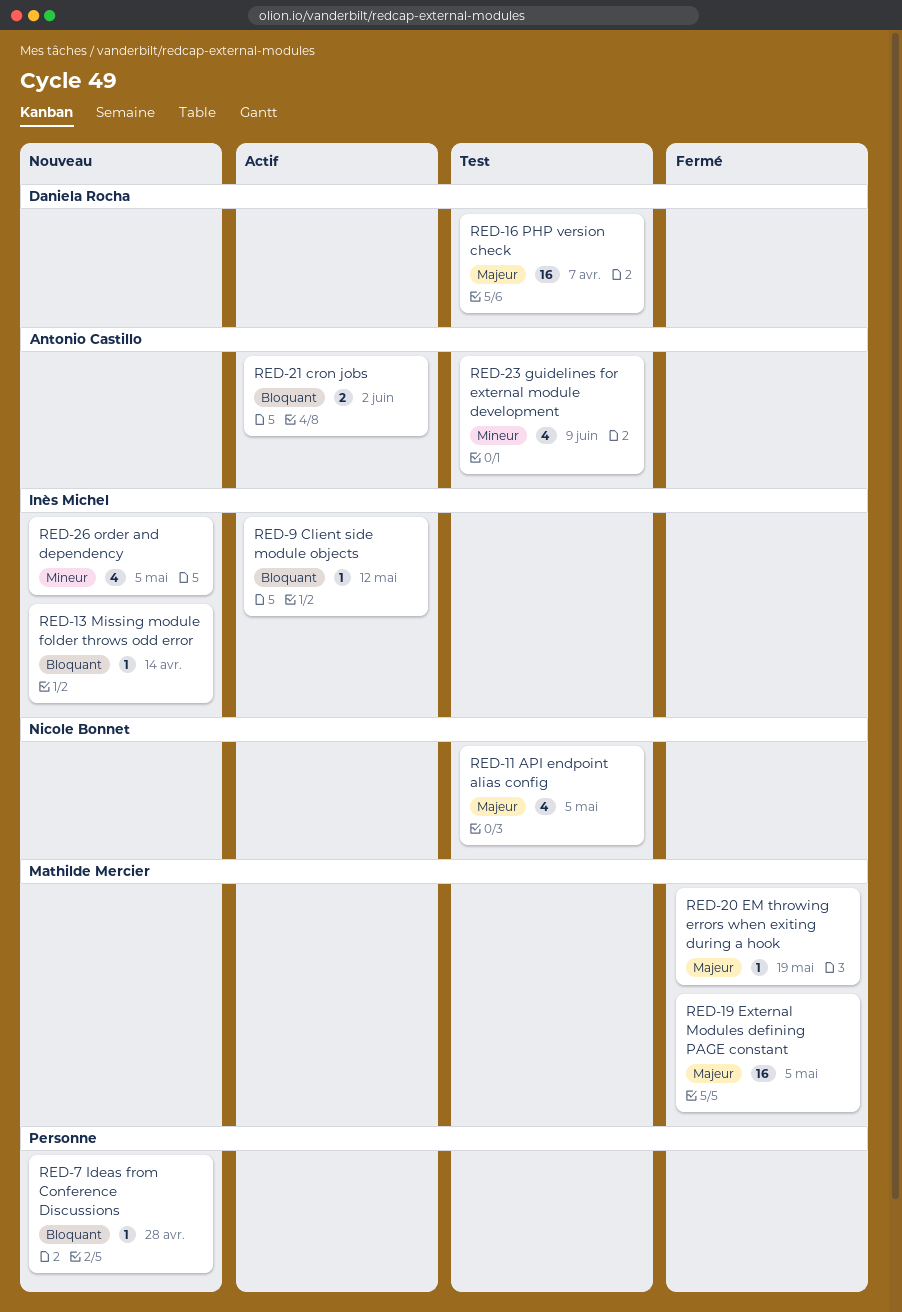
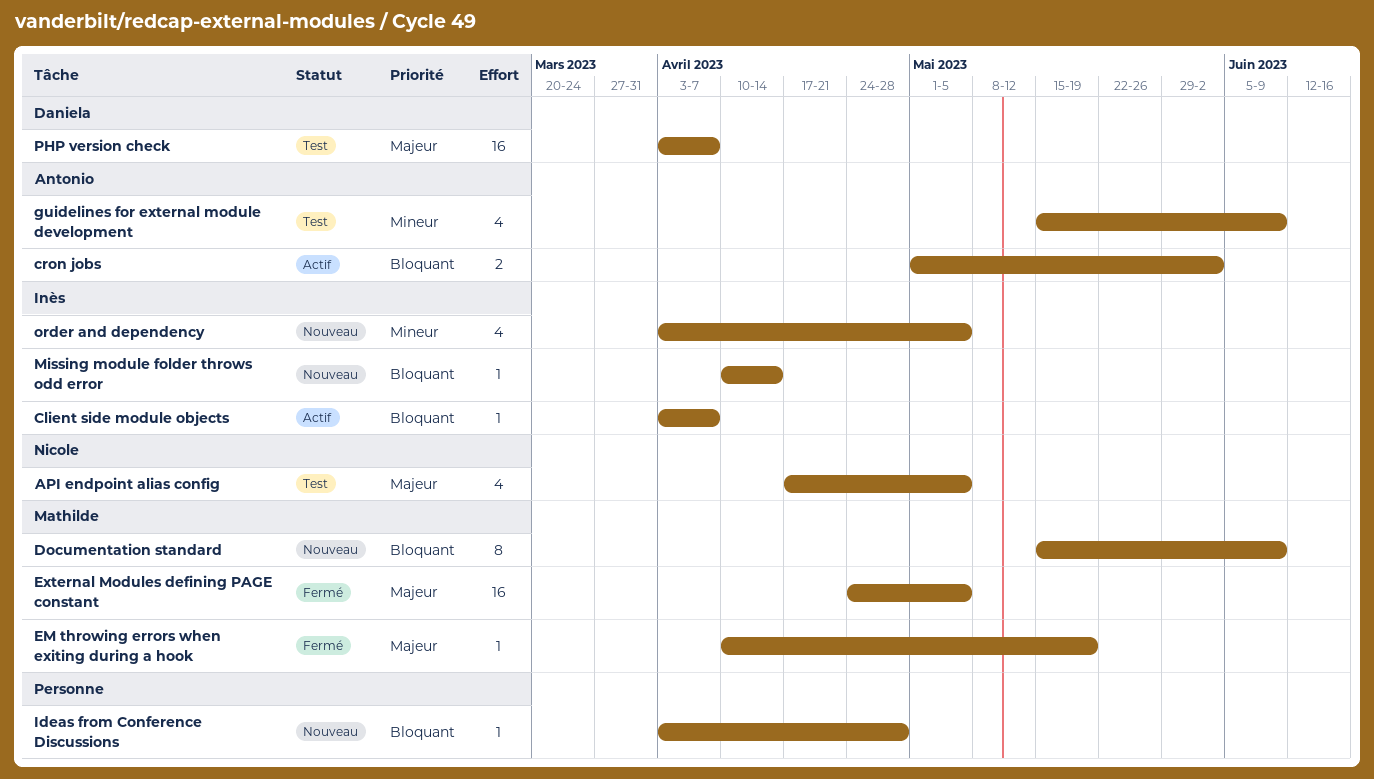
Client side module objects, due: May 12 -> Apr 7
Documentation standard: none -> present

